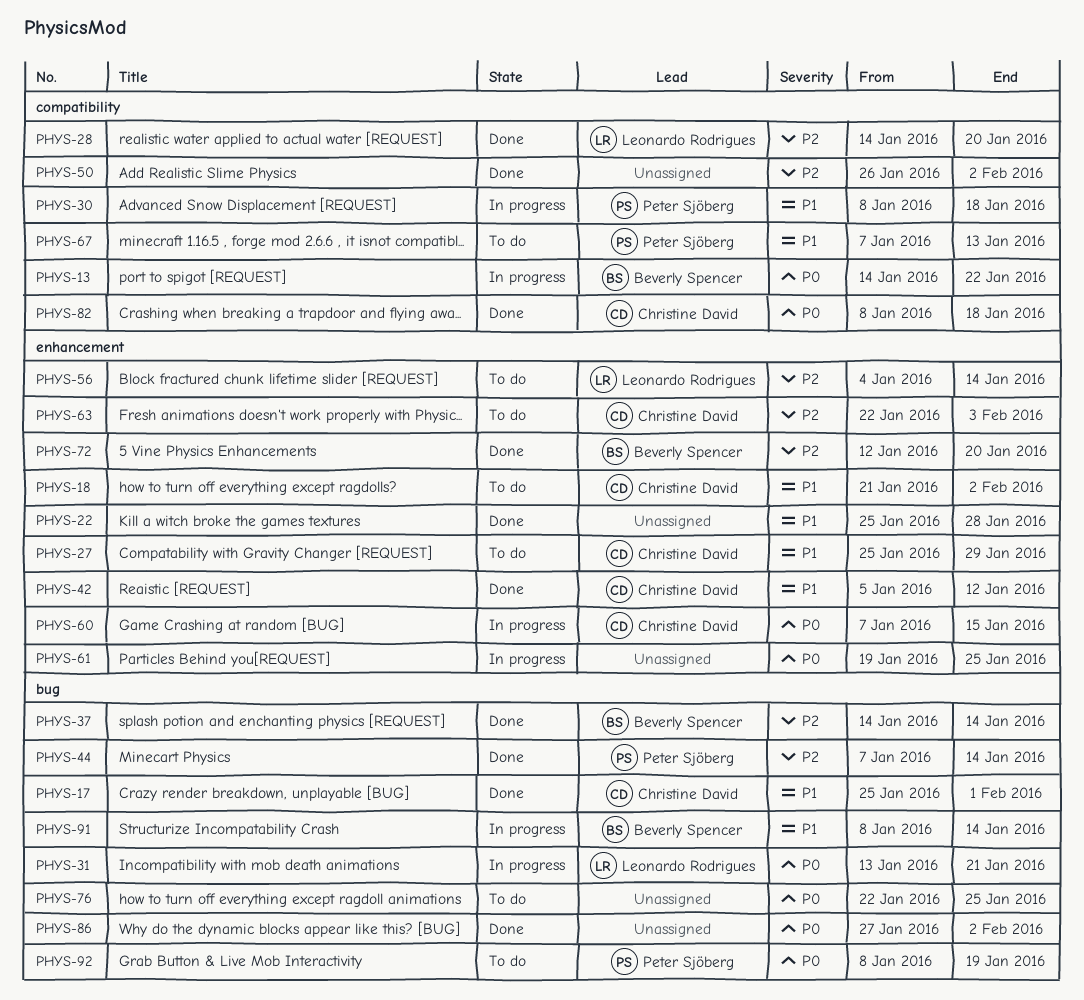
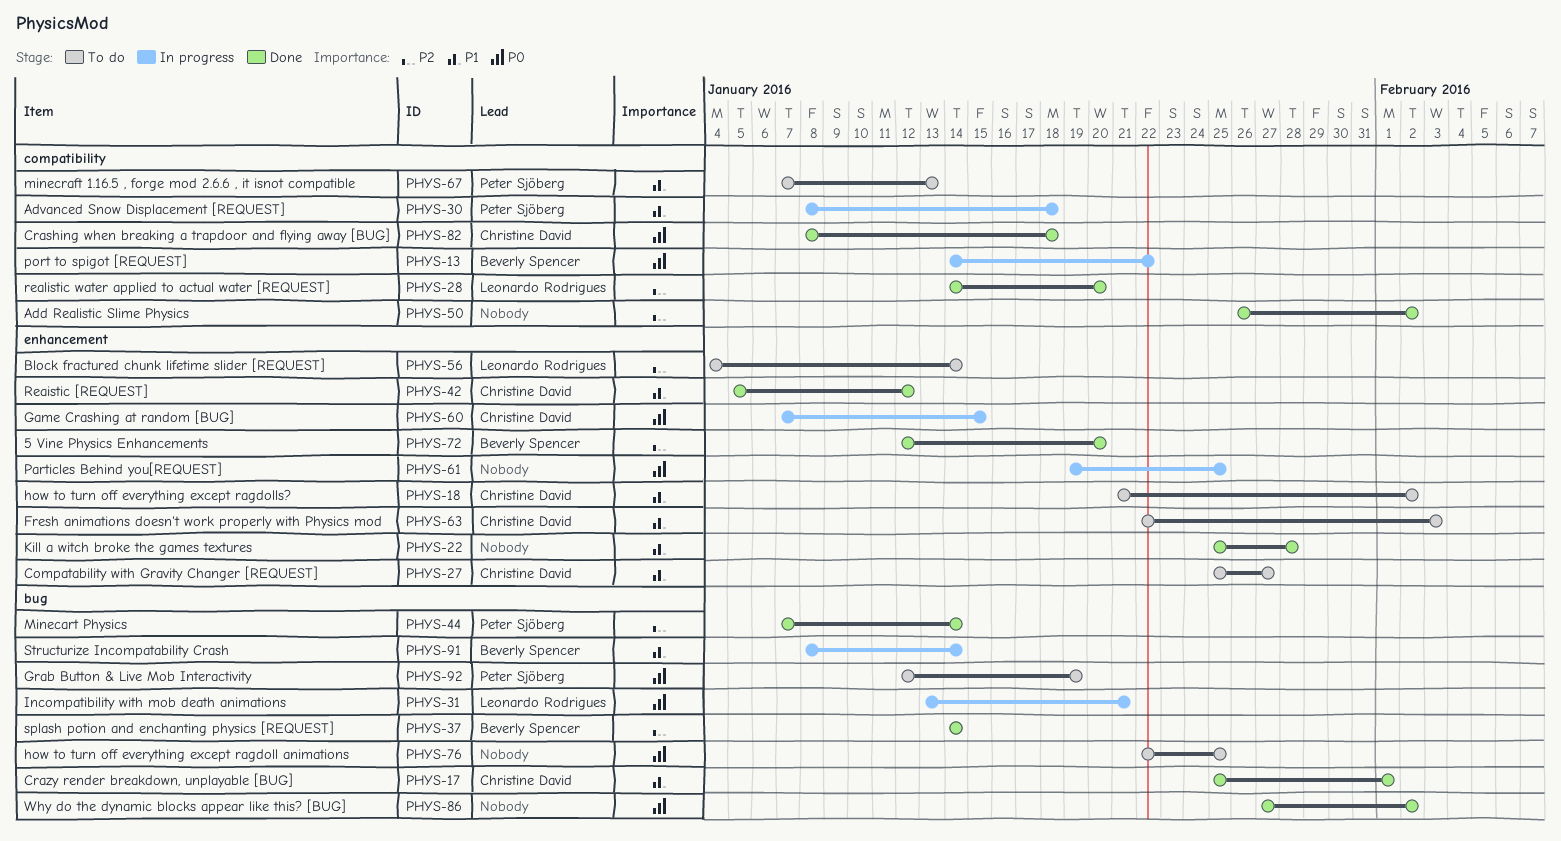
PHYS-27, due: Jan 29 -> Jan 27
PHYS-63, priority: P2 -> P1
PHYS-92, start: Jan 8 -> Jan 12

